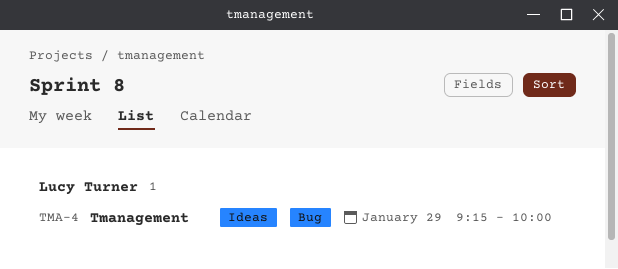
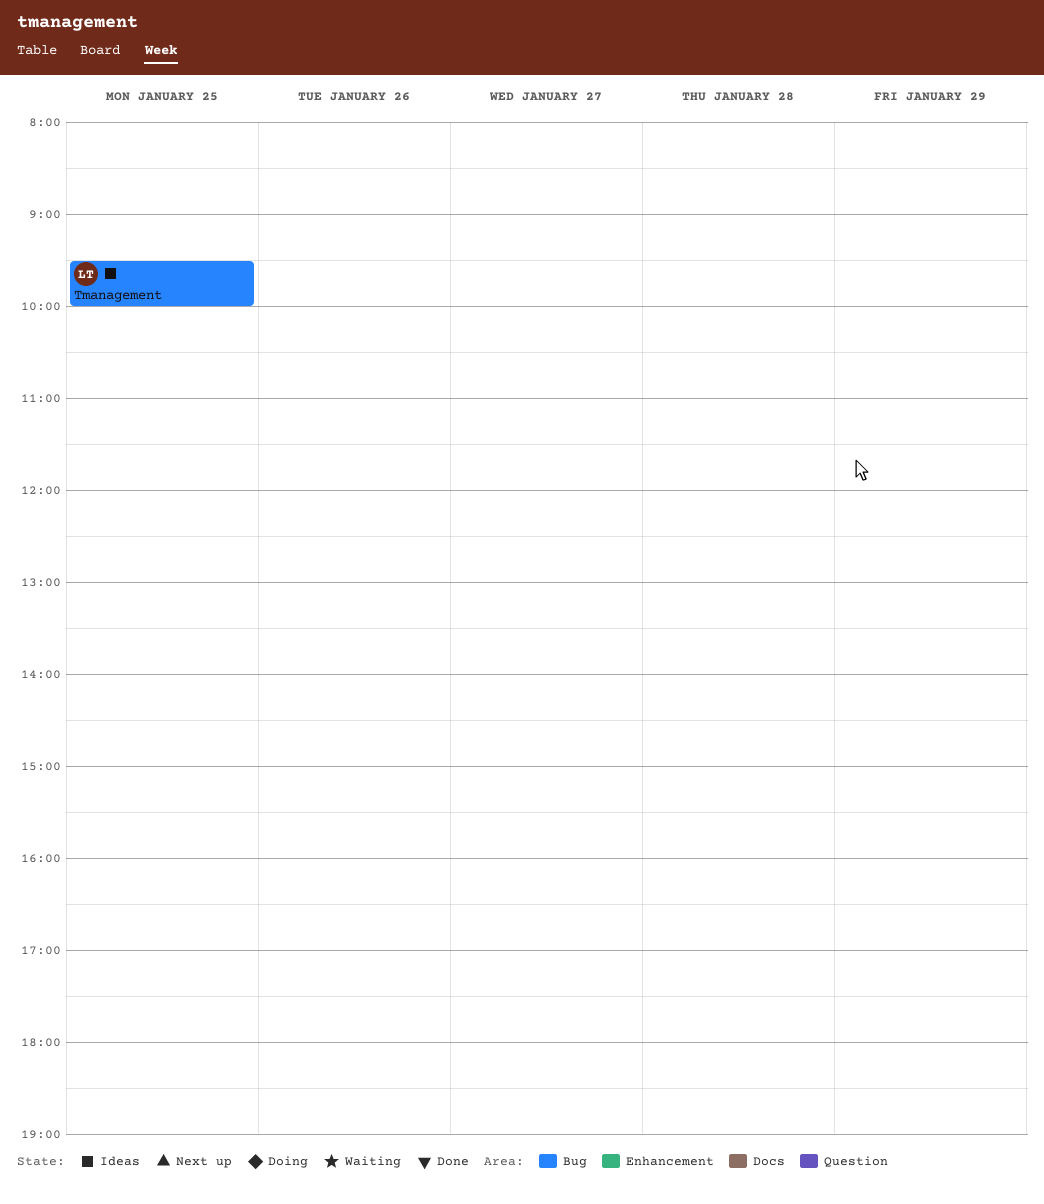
Tmanagement, day: Jan 29 -> Jan 25
Tmanagement, begins: 09:15 -> 09:30

